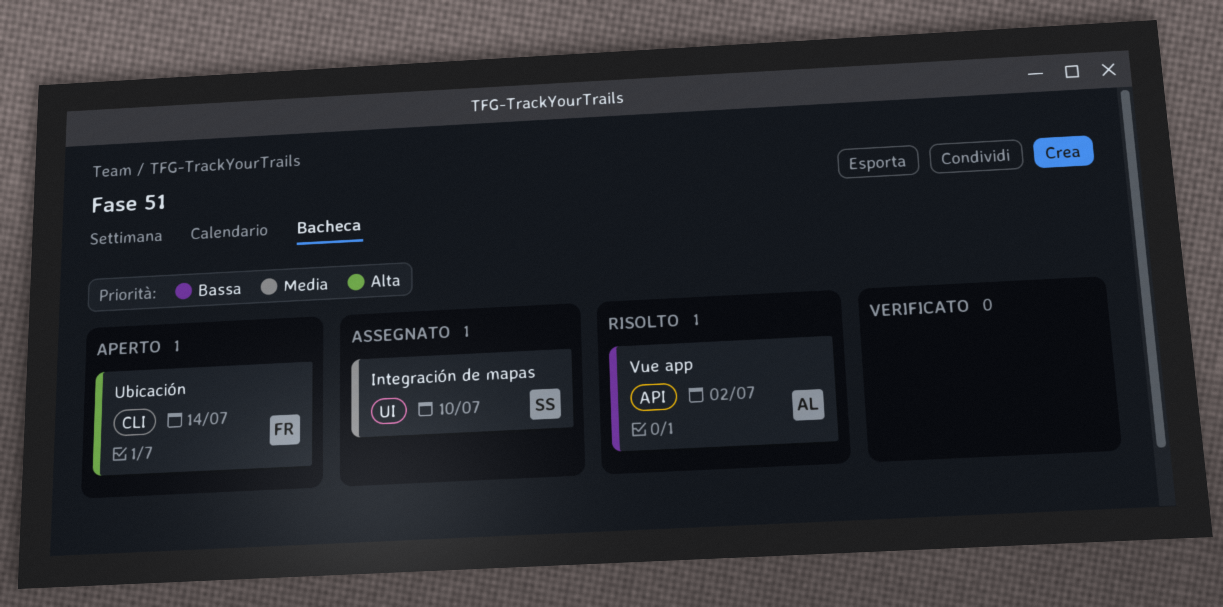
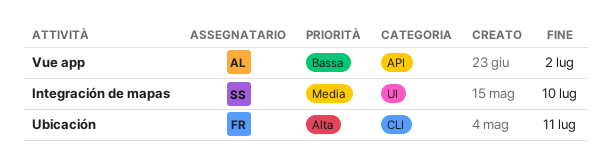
Ubicación, due: Jul 14 -> Jul 11

